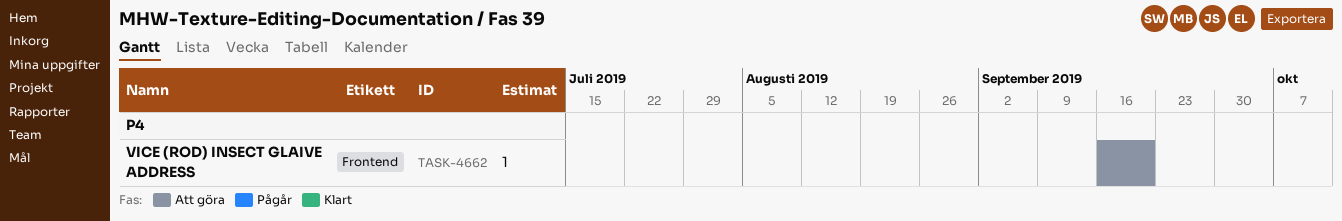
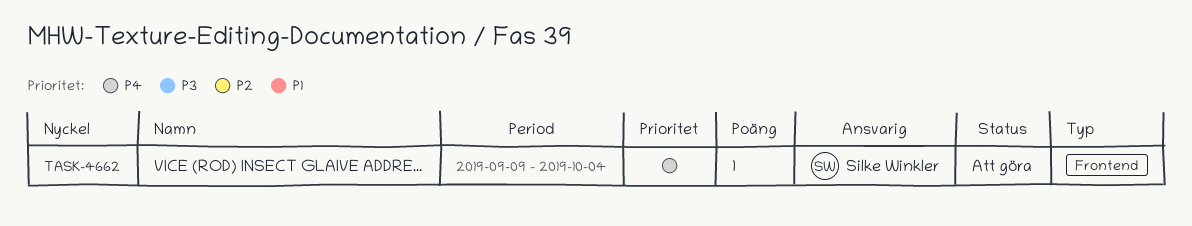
TASK-4662, start: Sep 16 -> Sep 9
TASK-4662, due: Sep 20 -> Oct 4

